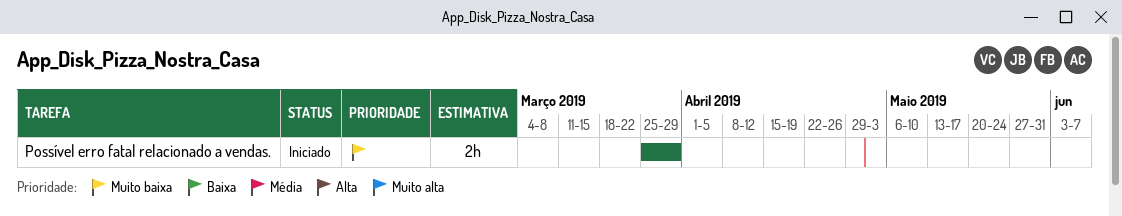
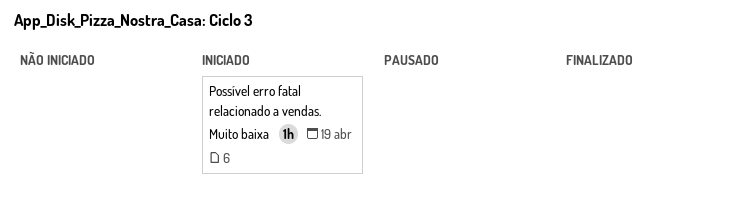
Possível erro fatal relacionado a vendas., estimate: 2h -> 1h
Possível erro fatal relacionado a vendas., due: Mar 29 -> Apr 19

